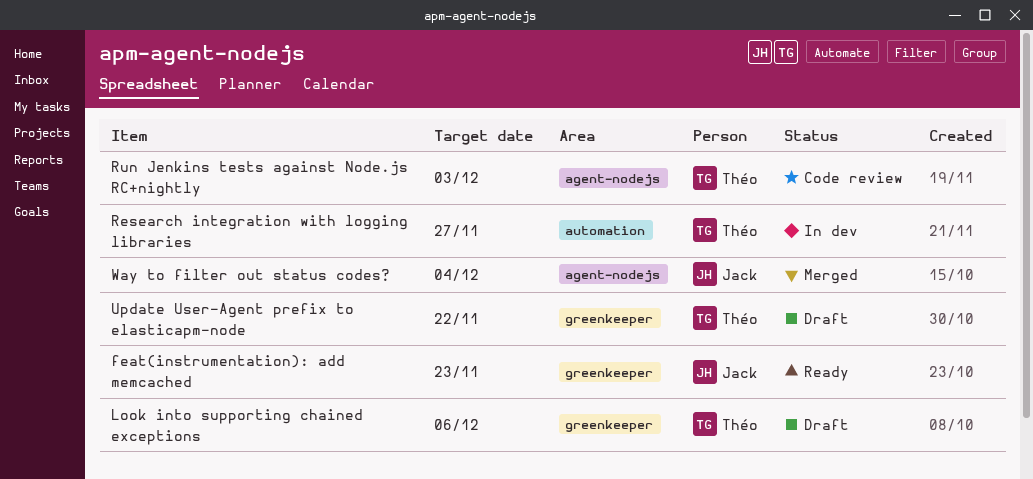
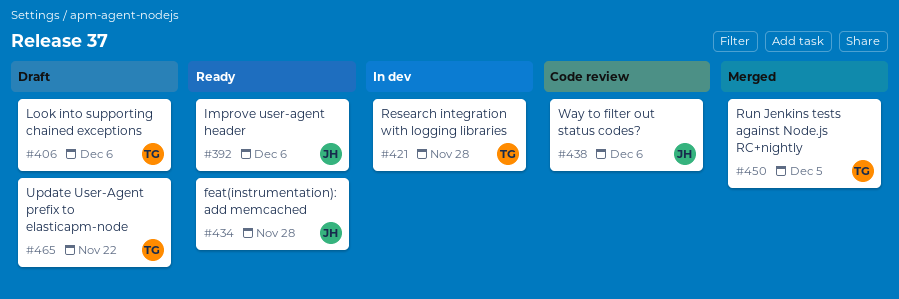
feat(instrumentation): add memcached, due: Nov 23 -> Nov 28
Improve user-agent header: none -> present
Research integration with logging libraries, due: Nov 27 -> Nov 28
Run Jenkins tests against Node.js RC+nightly, status: Code review -> Merged
Run Jenkins tests against Node.js RC+nightly, due: Dec 3 -> Dec 5
Way to filter out status codes?, status: Merged -> Code review
Way to filter out status codes?, due: Dec 4 -> Dec 6

